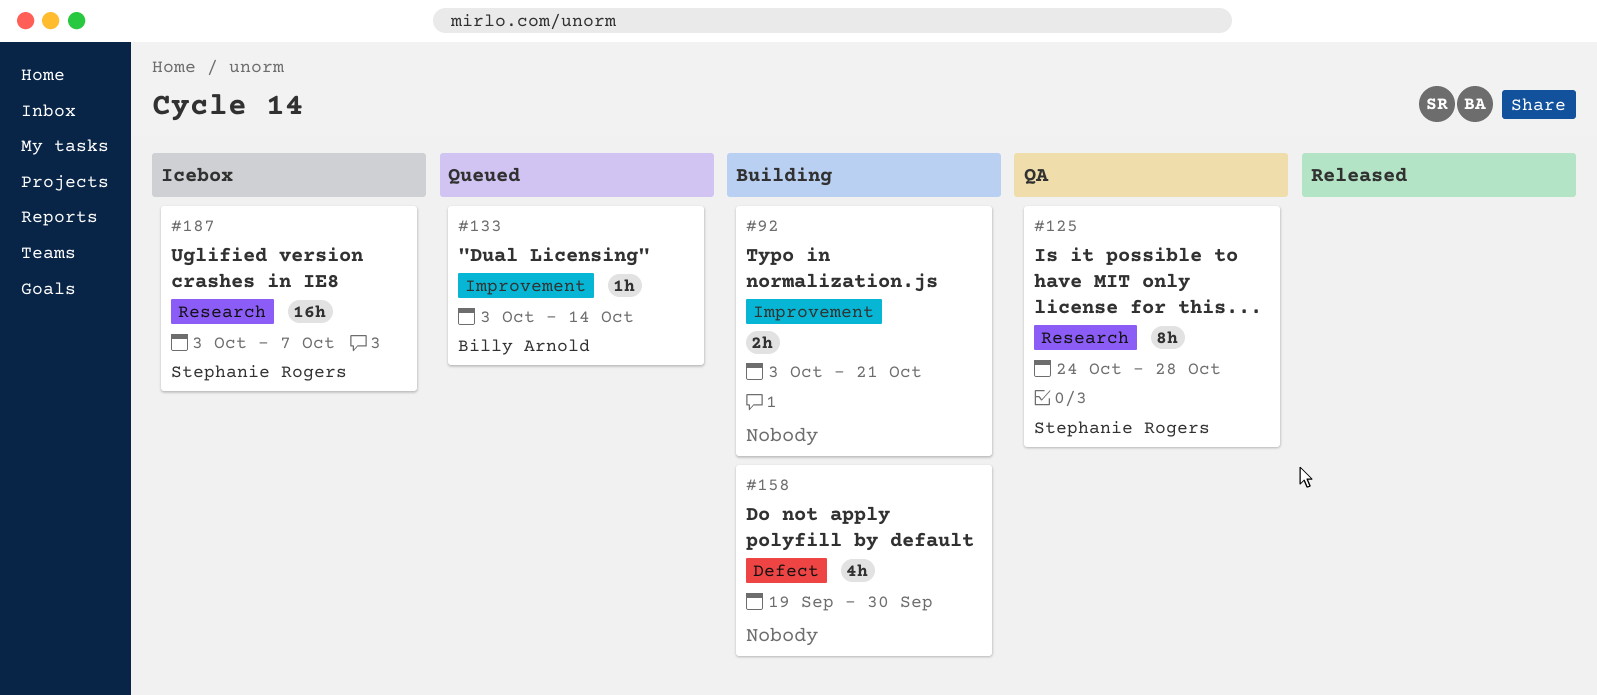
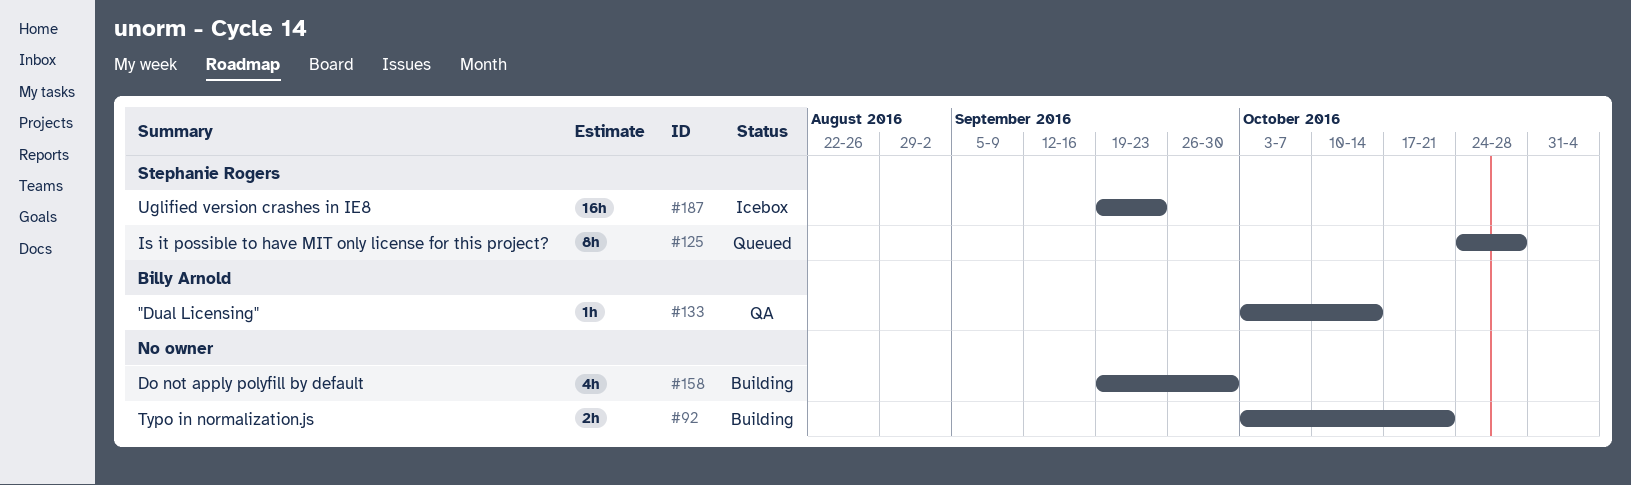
#125, status: QA -> Queued
#133, status: Queued -> QA
#187, start: Oct 3 -> Sep 19
#187, due: Oct 7 -> Sep 23

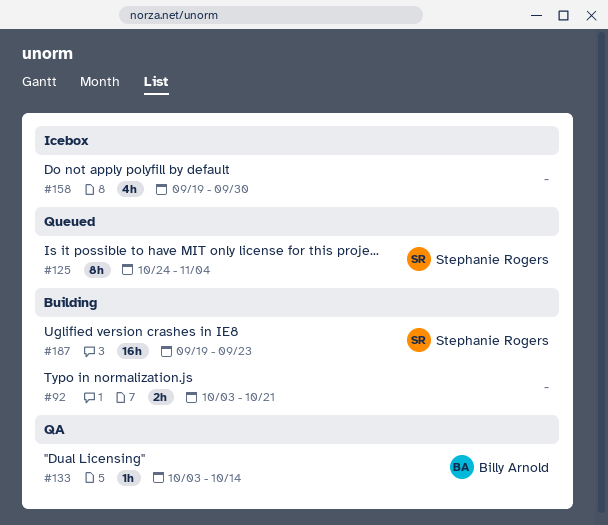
#125, due: Oct 28 -> Nov 4
#158, status: Building -> Icebox
#187, status: Icebox -> Building

